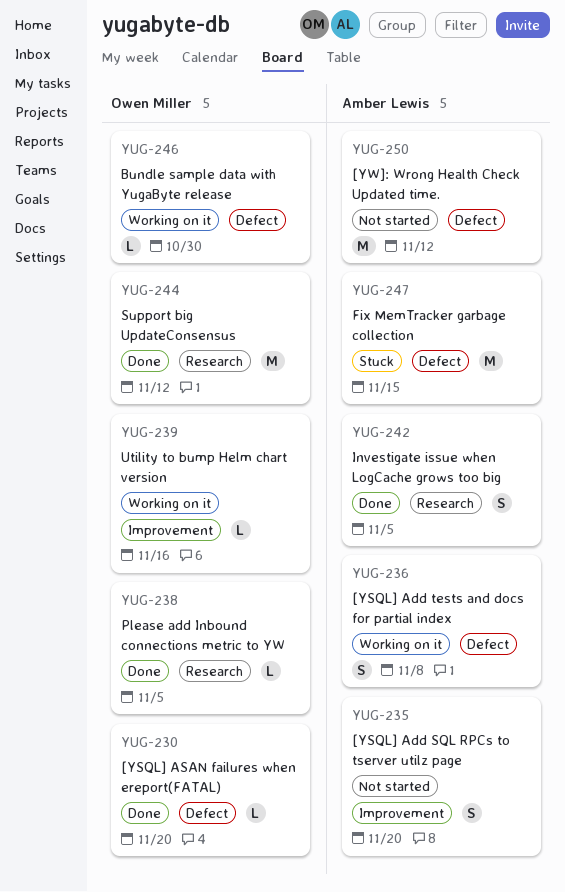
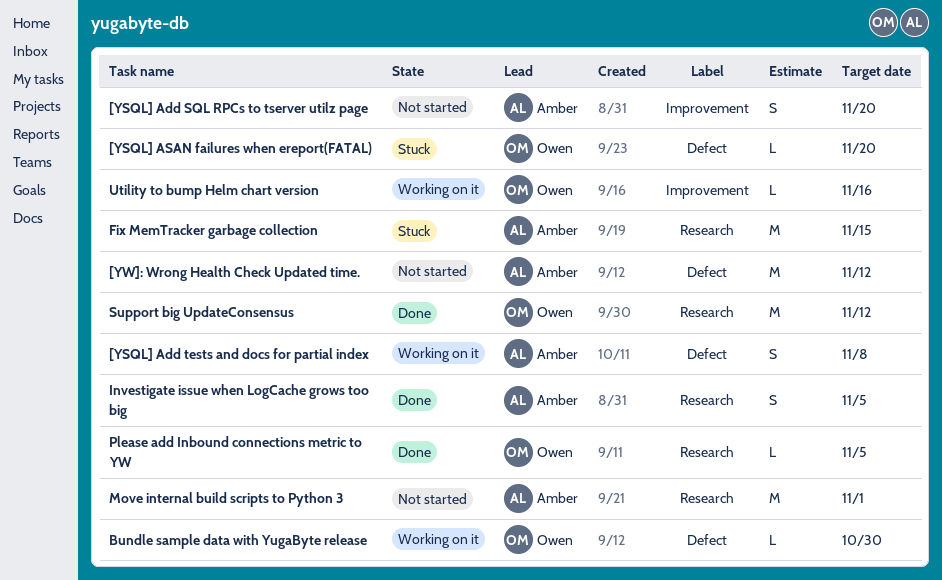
[YSQL] ASAN failures when ereport(FATAL), status: Done -> Stuck
Fix MemTracker garbage collection, label: Defect -> Research
Move internal build scripts to Python 3: none -> present

